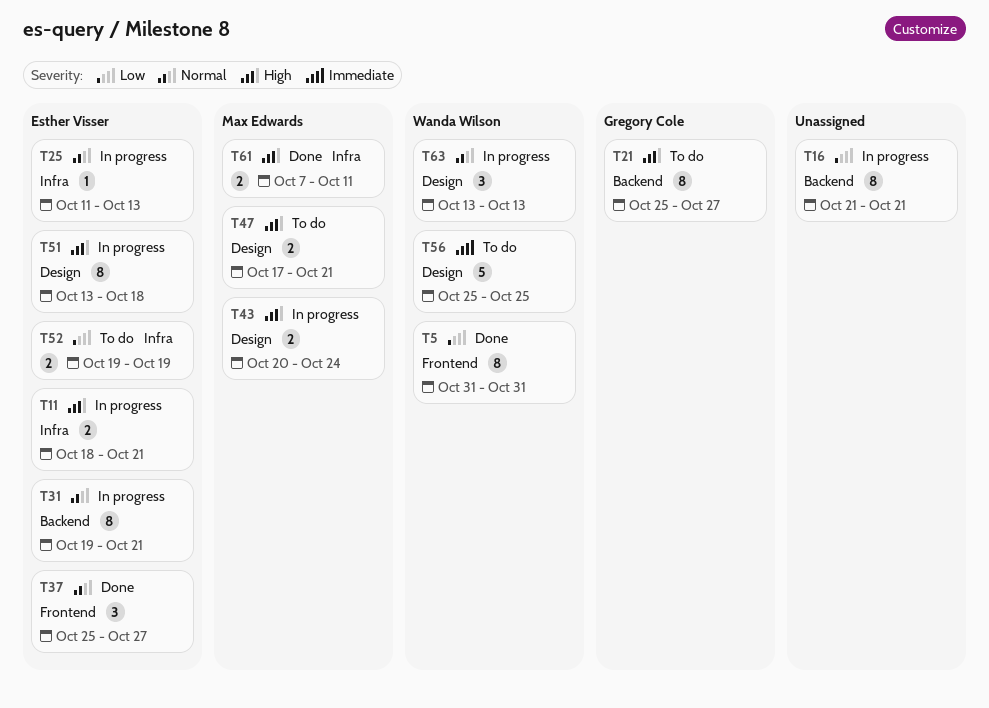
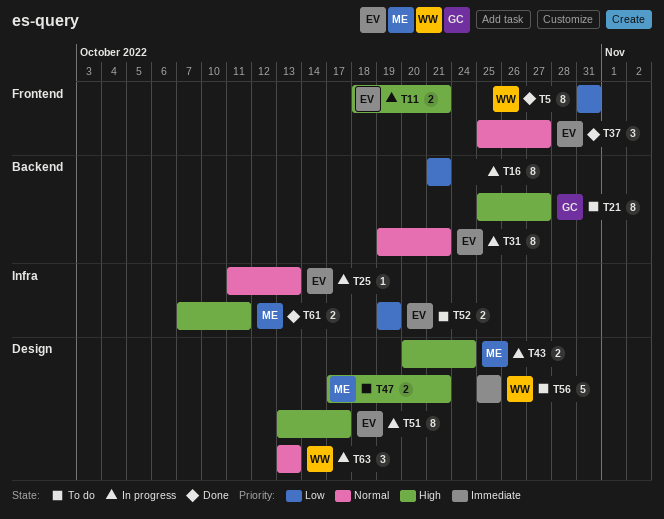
T11, label: Infra -> Frontend
T51, due: Oct 18 -> Oct 17

